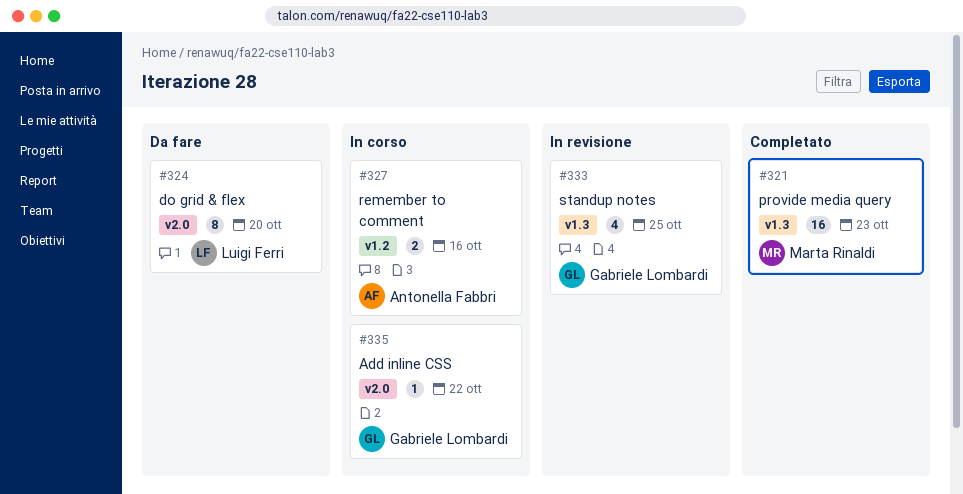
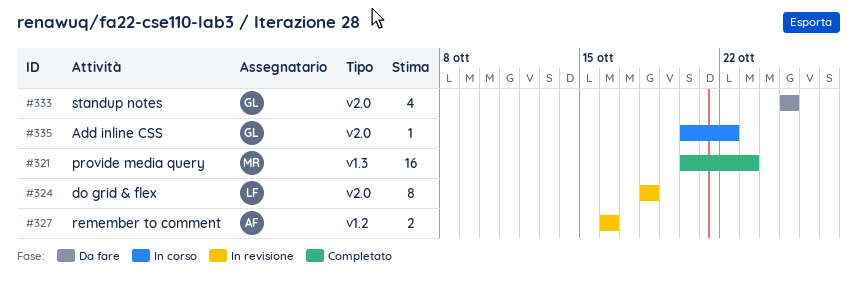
#324, status: Da fare -> In revisione
#324, due: Oct 20 -> Oct 18
#327, status: In corso -> In revisione
#333, status: In revisione -> Da fare
#333, label: v1.3 -> v2.0

